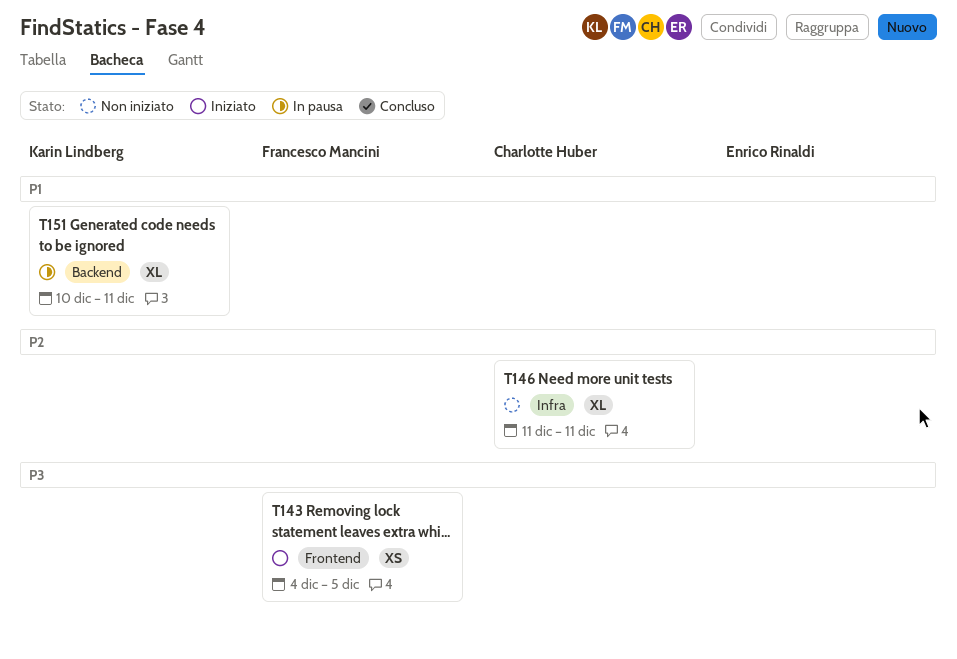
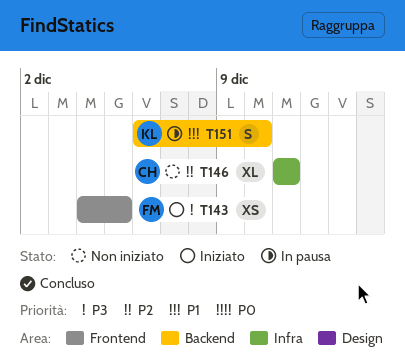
T151, estimate: XL -> S
T151, start: Dec 10 -> Dec 6
T151, due: Dec 11 -> Dec 10

